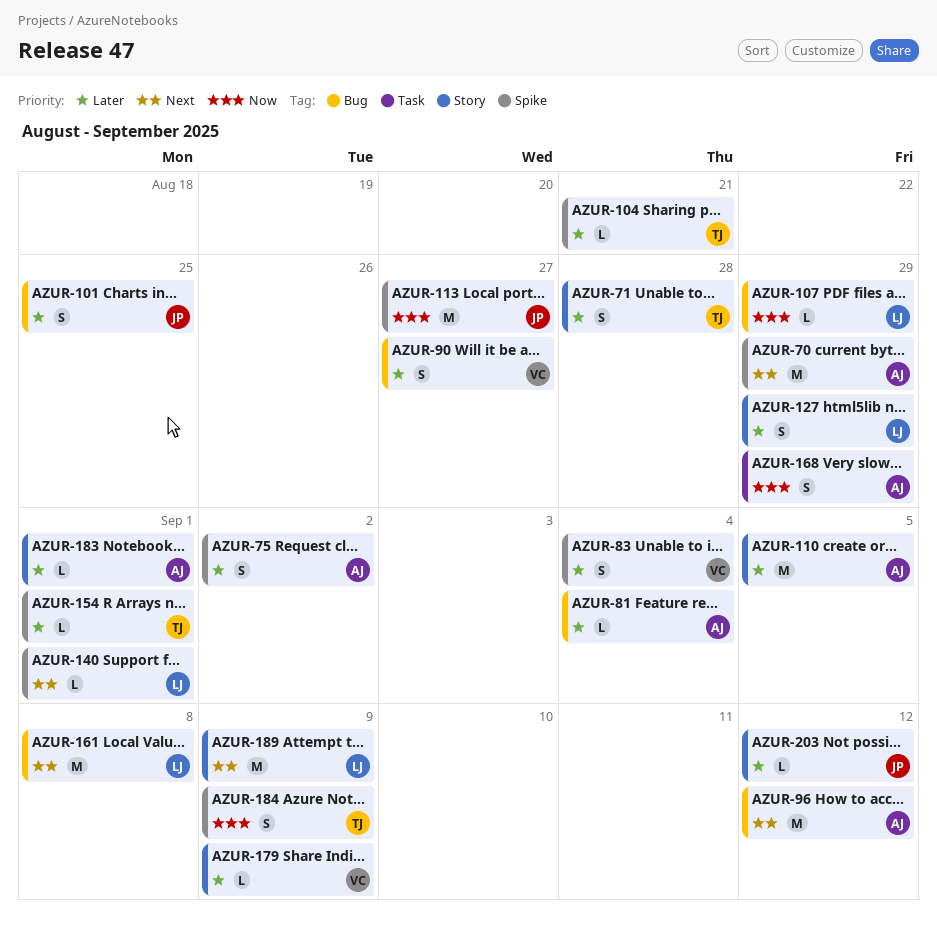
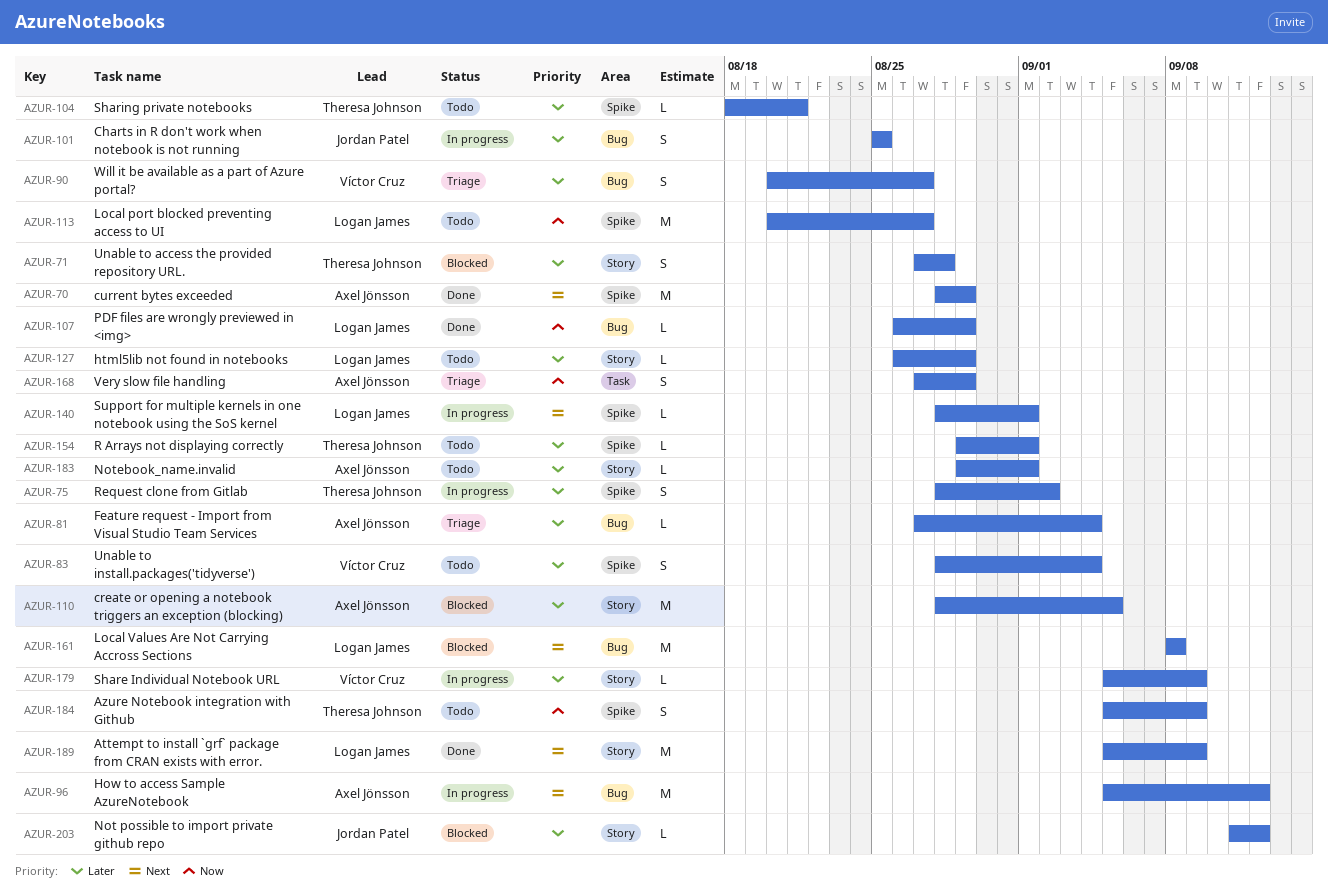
AZUR-75, owner: Axel Jönsson -> Theresa Johnson
AZUR-113, owner: Jordan Patel -> Logan James
AZUR-127, estimate: S -> L

